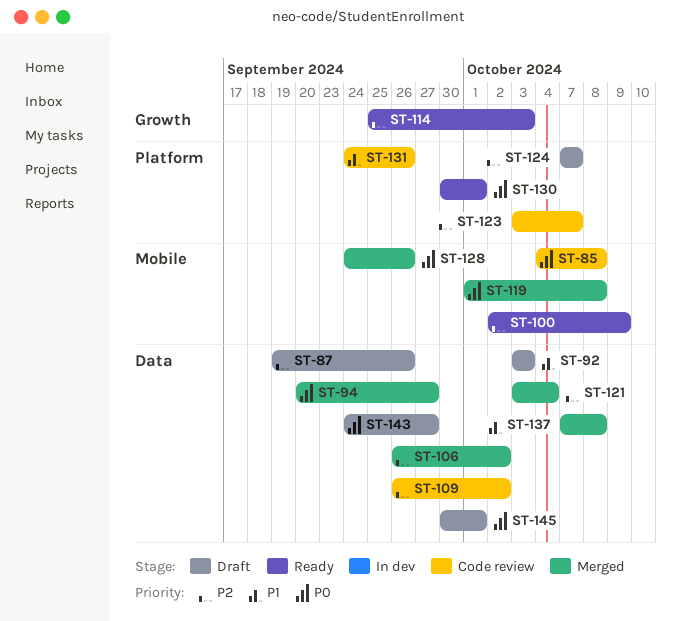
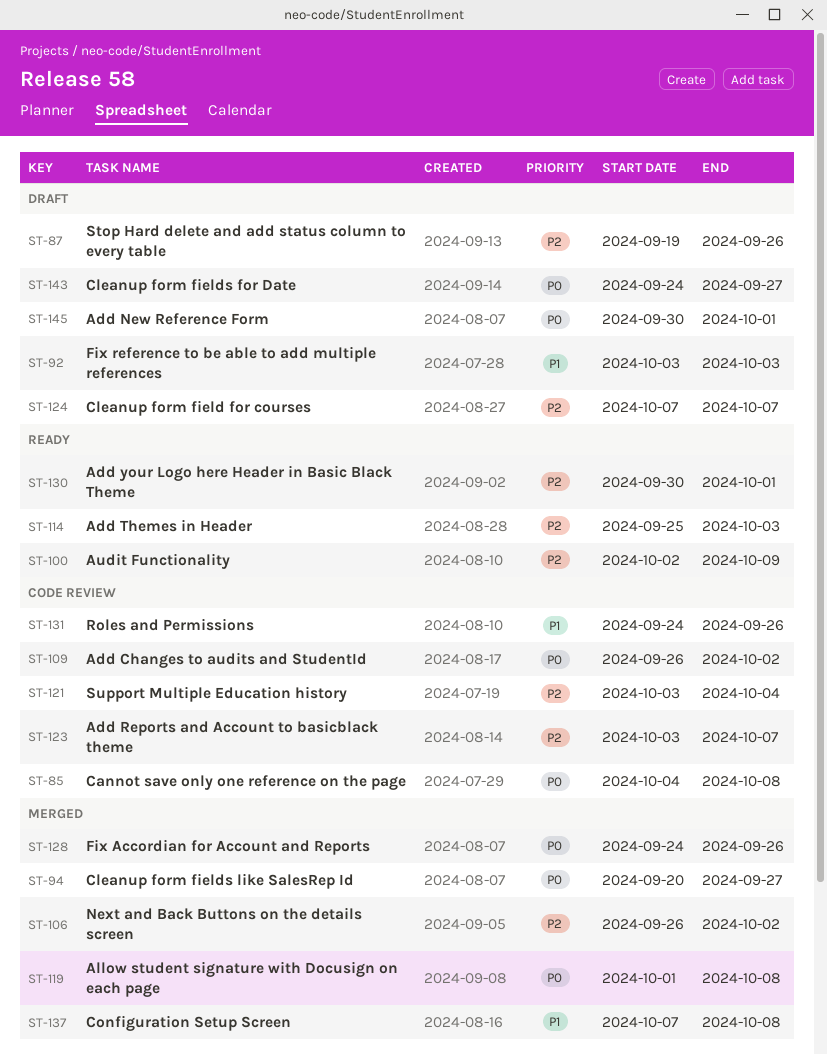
ST-109, priority: P2 -> P0
ST-121, status: Merged -> Code review
ST-130, priority: P0 -> P2

